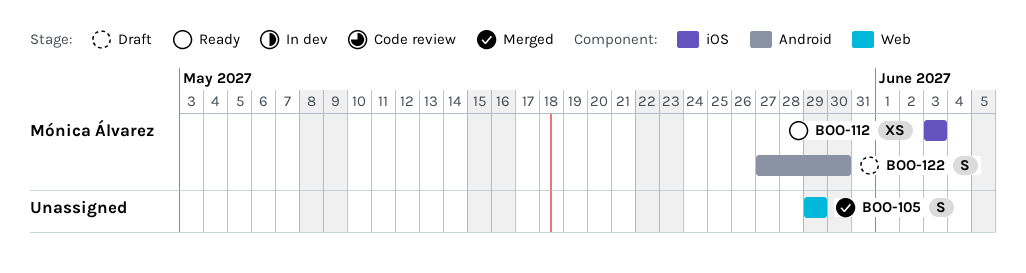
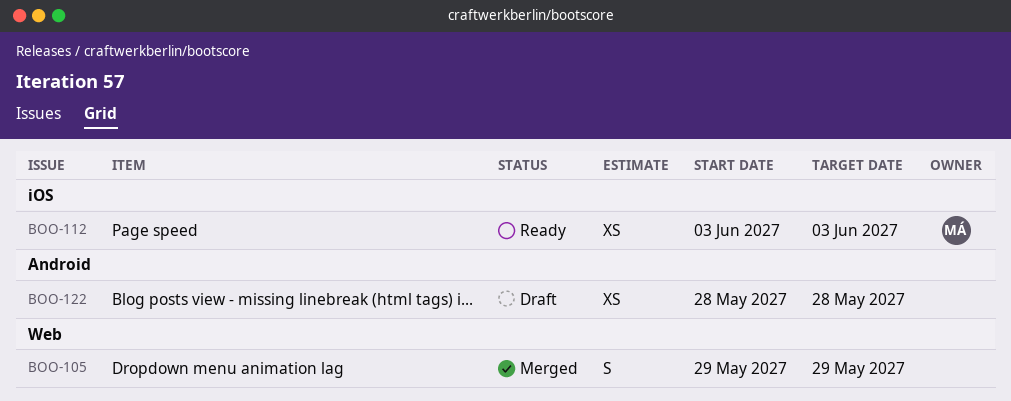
BOO-122, owner: Mónica Álvarez -> none
BOO-122, estimate: S -> XS
BOO-122, start: May 27 -> May 28
BOO-122, due: May 30 -> May 28

